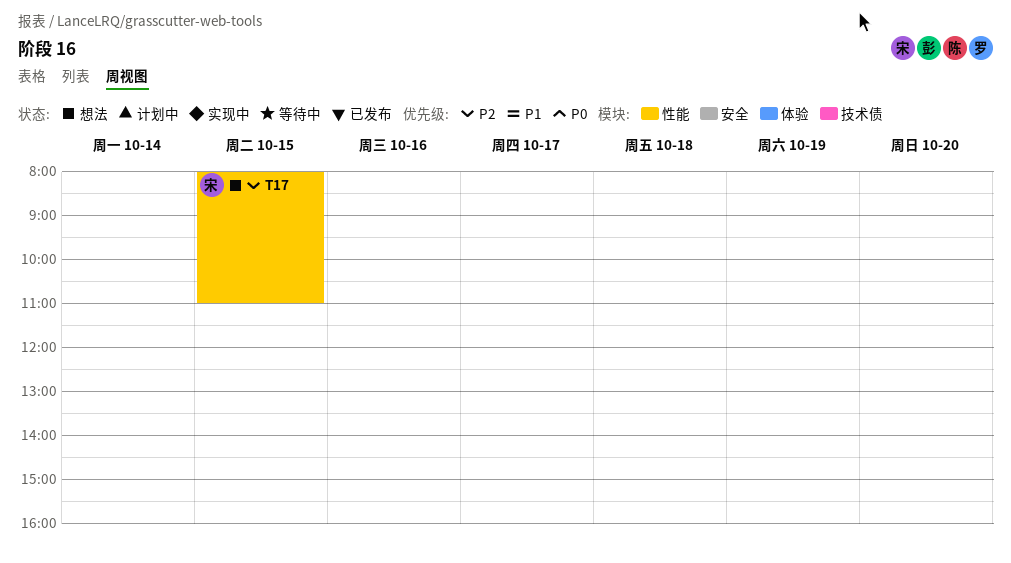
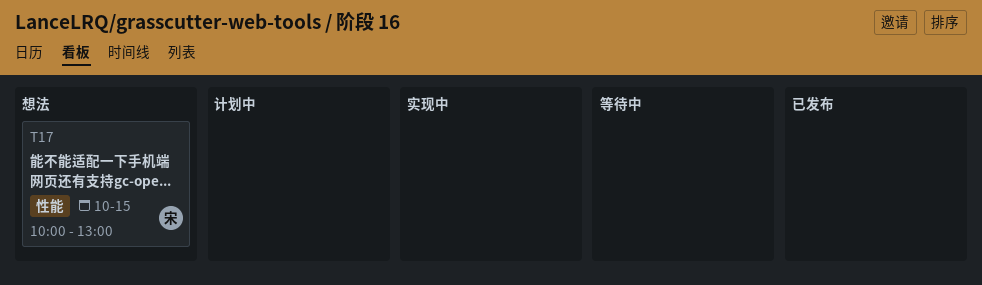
T17, begins: 08:00 -> 10:00
T17, ends: 11:00 -> 13:00

